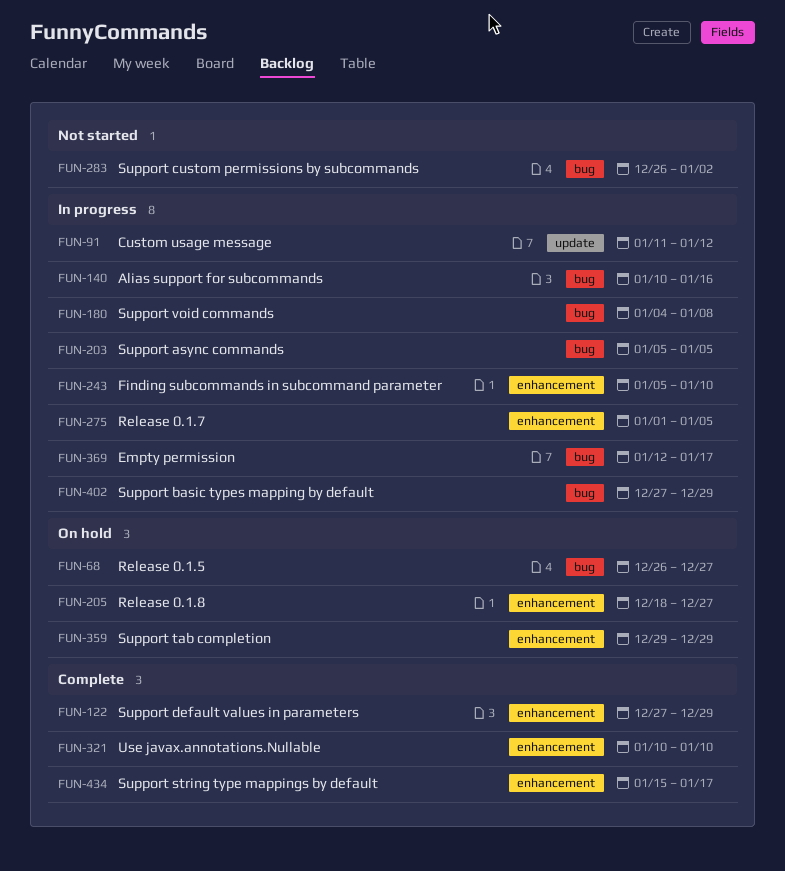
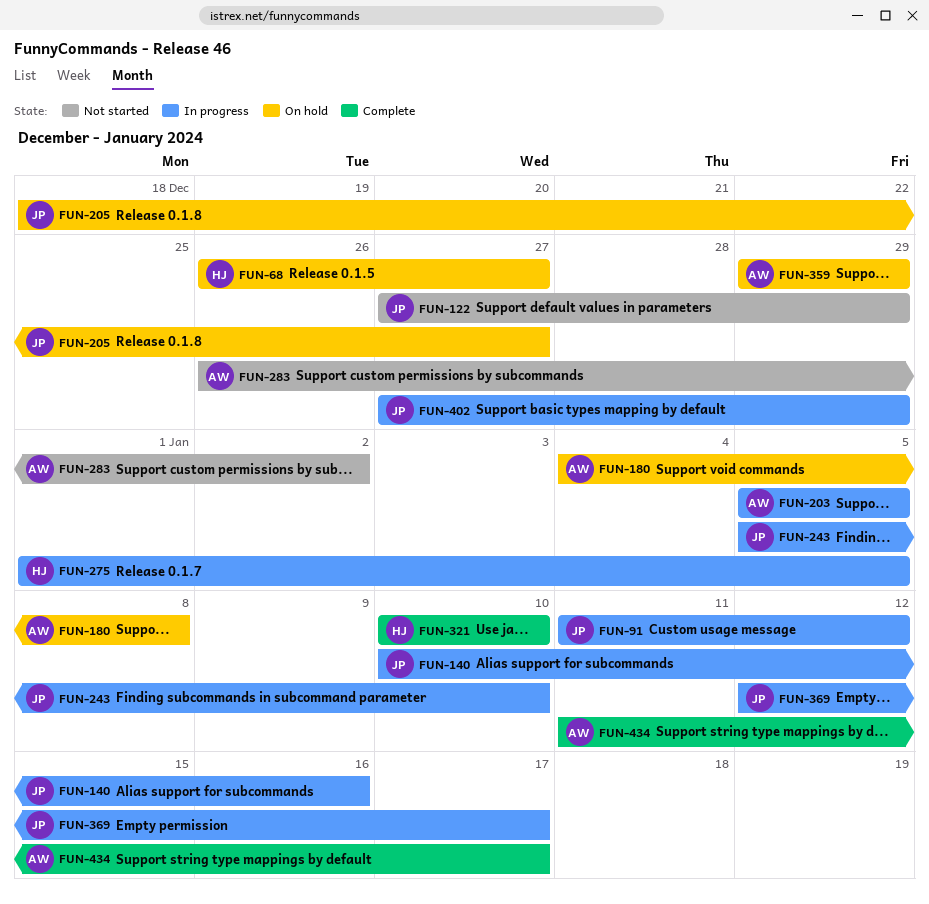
FUN-122, status: Complete -> Not started
FUN-180, status: In progress -> On hold
FUN-434, start: Jan 15 -> Jan 11

